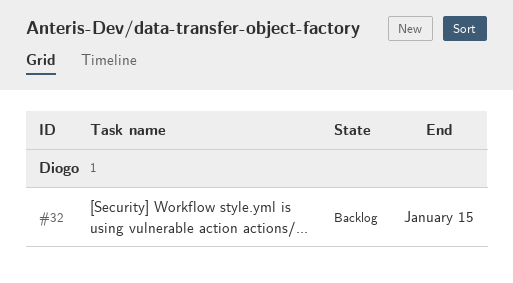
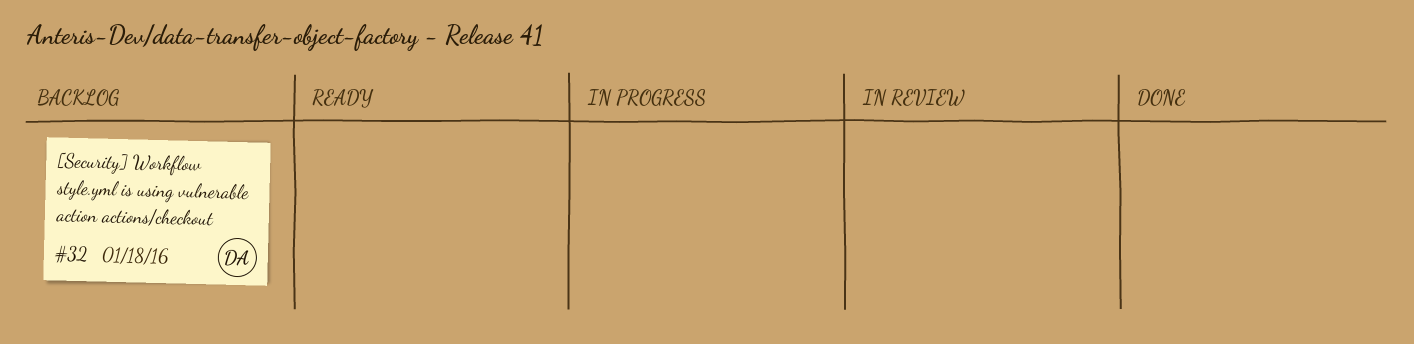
#32, due: Jan 15 -> Jan 18

